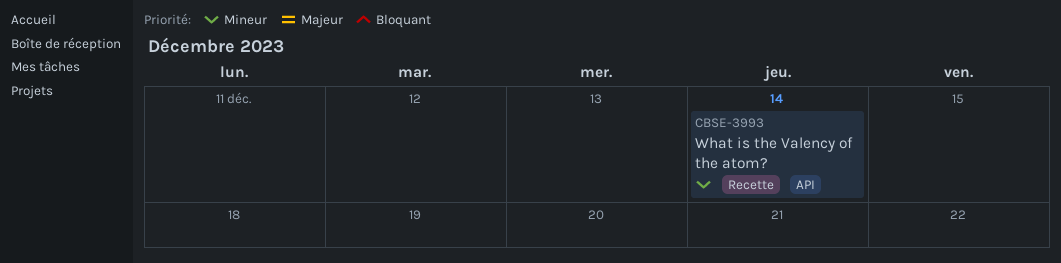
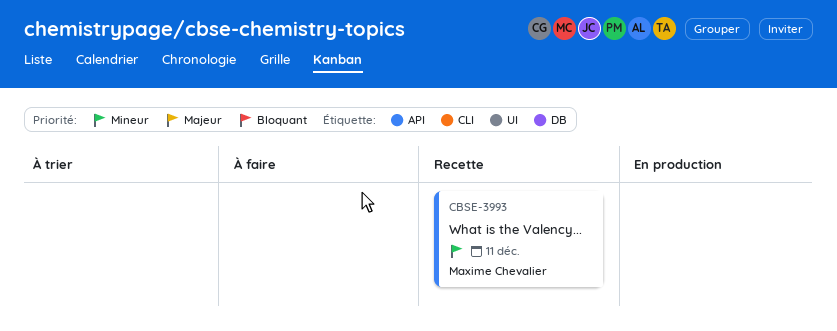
CBSE-3993, due: Dec 14 -> Dec 11

